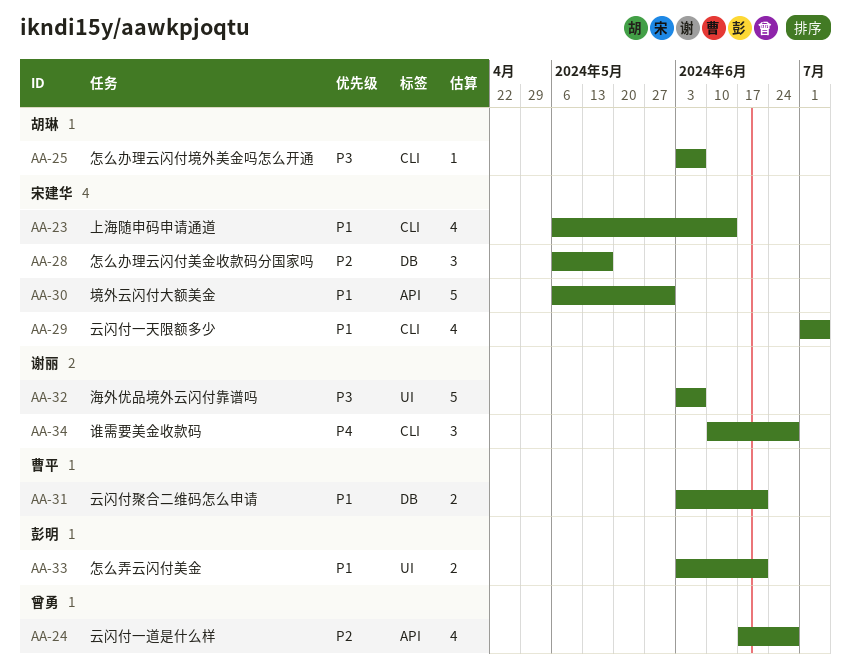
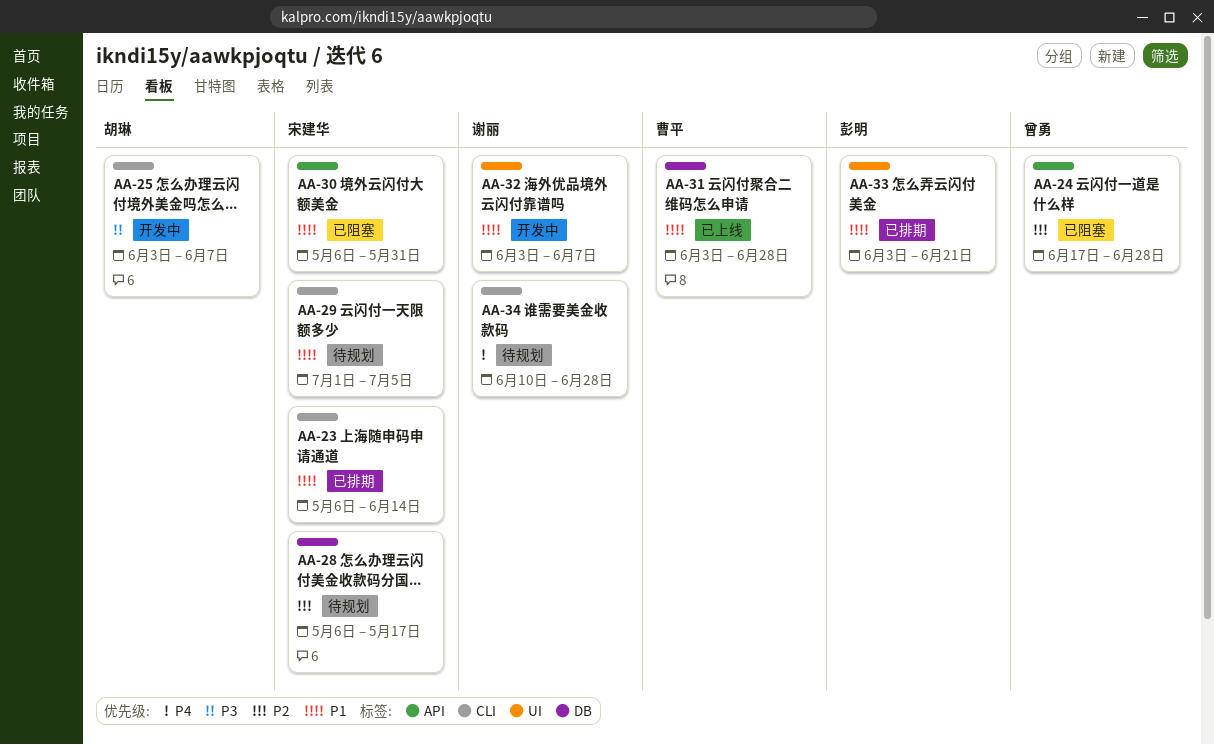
AA-31, due: Jun 21 -> Jun 28
AA-32, priority: P3 -> P1

